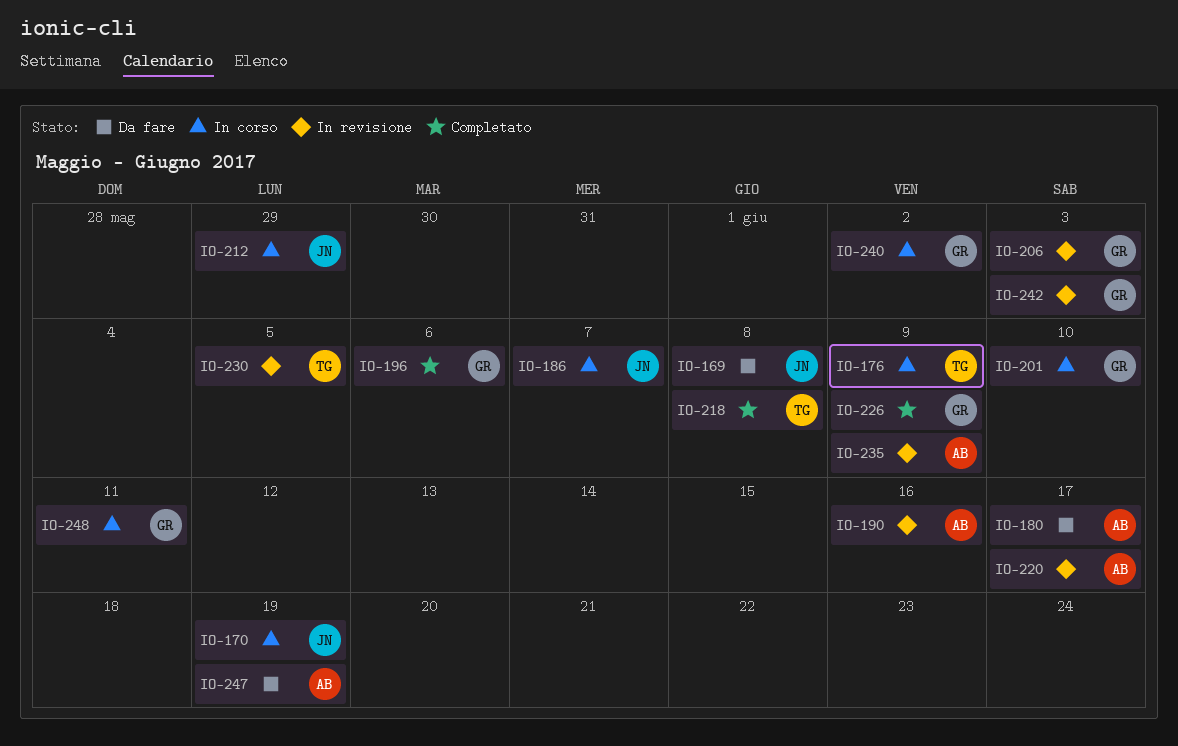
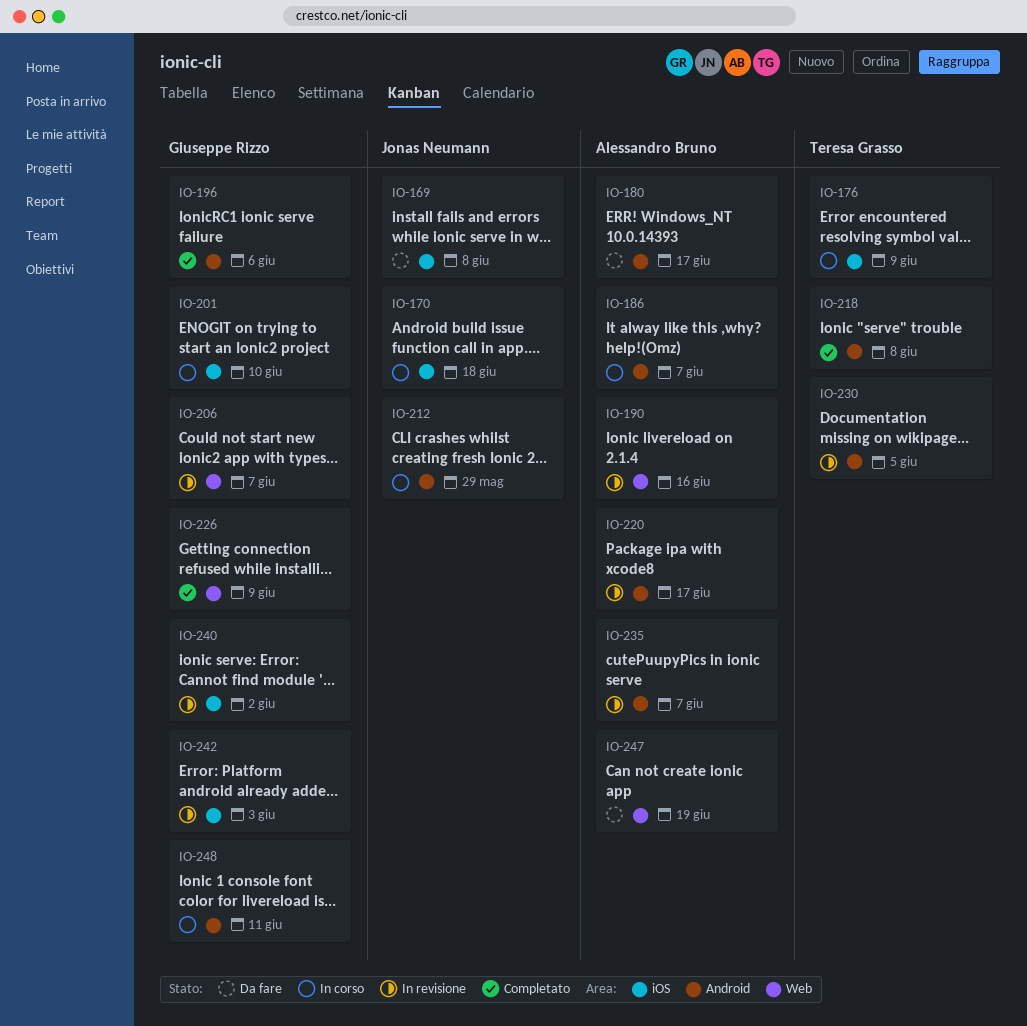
IO-170, due: Jun 19 -> Jun 18
IO-186, owner: Jonas Neumann -> Alessandro Bruno
IO-206, due: Jun 3 -> Jun 7
IO-235, due: Jun 9 -> Jun 7
IO-240, status: In corso -> In revisione

